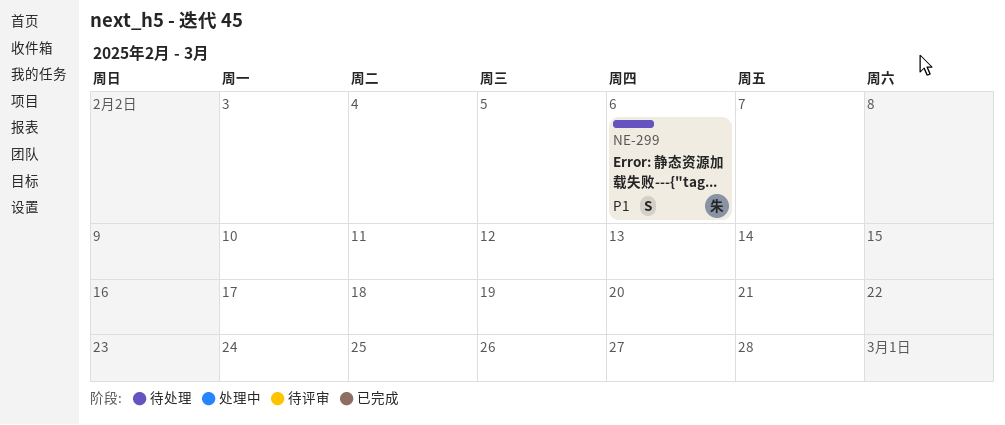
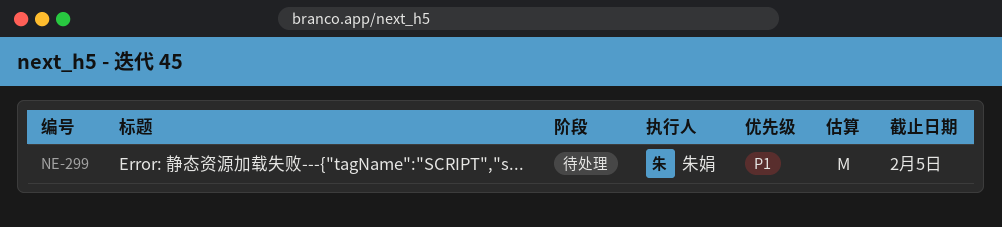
NE-299, estimate: S -> M
NE-299, due: Feb 6 -> Feb 5

